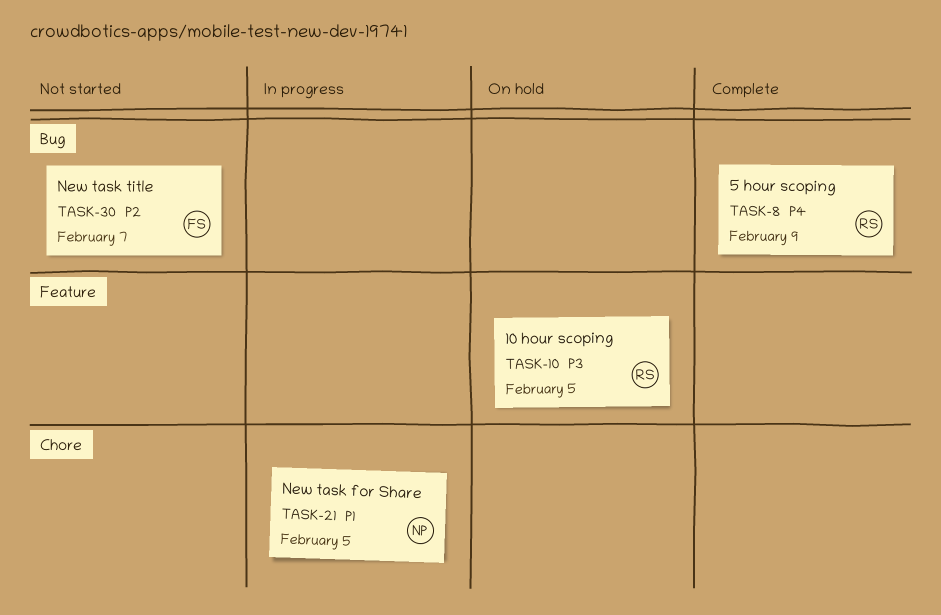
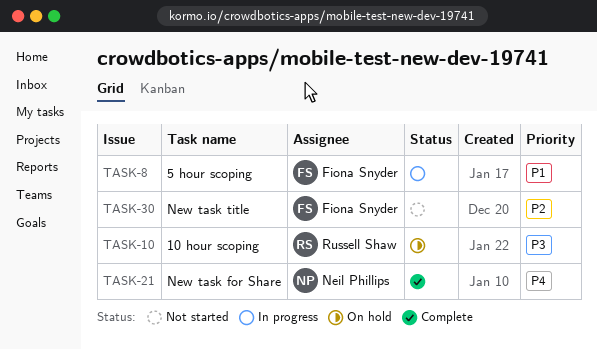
TASK-8, status: Complete -> In progress
TASK-8, owner: Russell Shaw -> Fiona Snyder
TASK-8, priority: P4 -> P1
TASK-21, status: In progress -> Complete
TASK-21, priority: P1 -> P4

